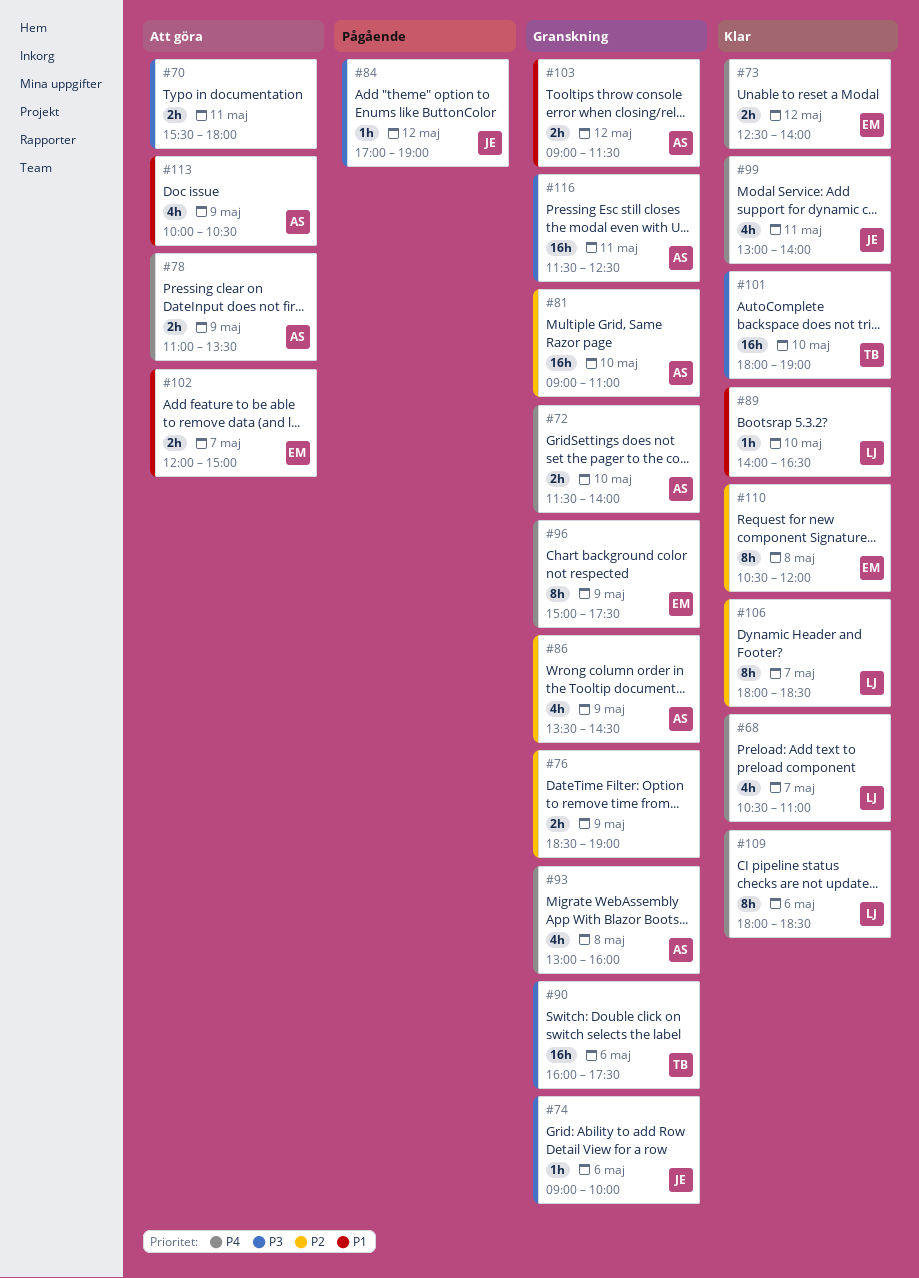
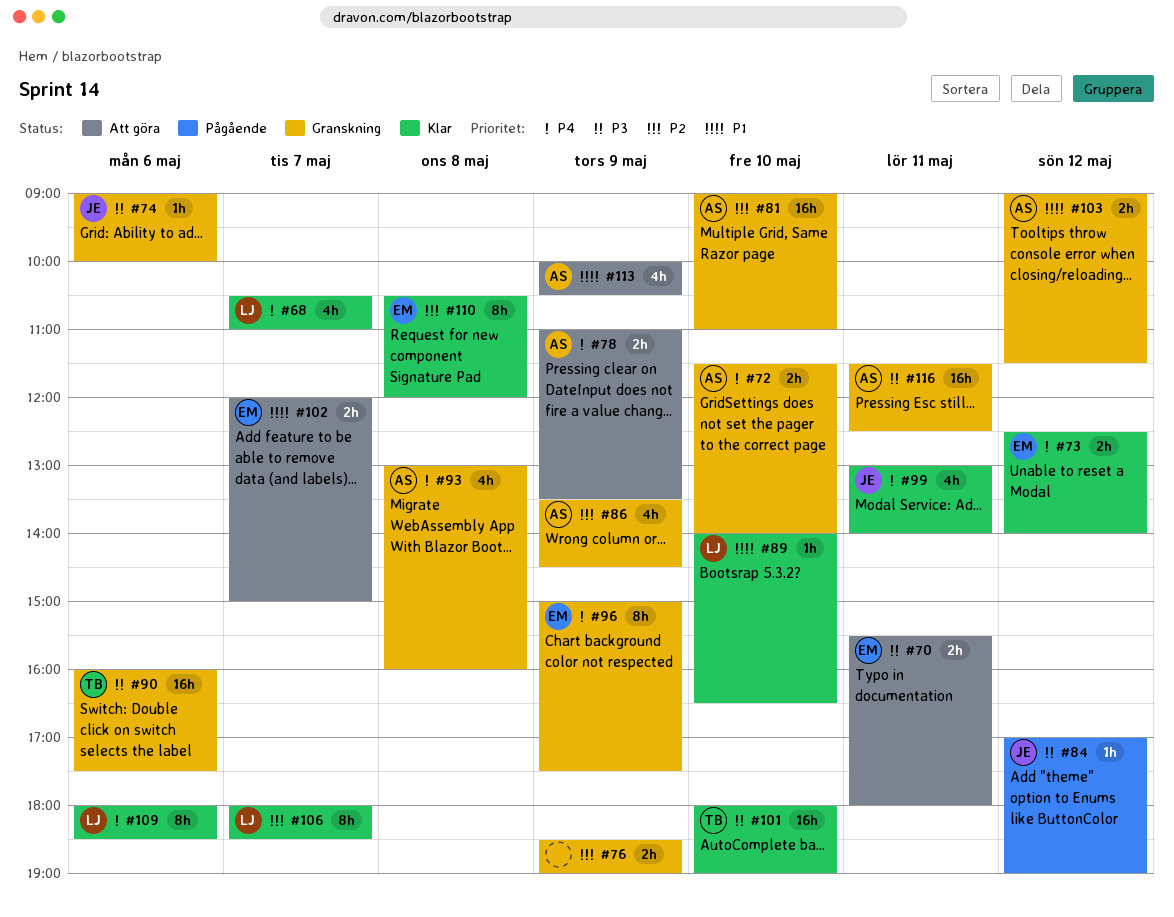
#70, owner: none -> EM

